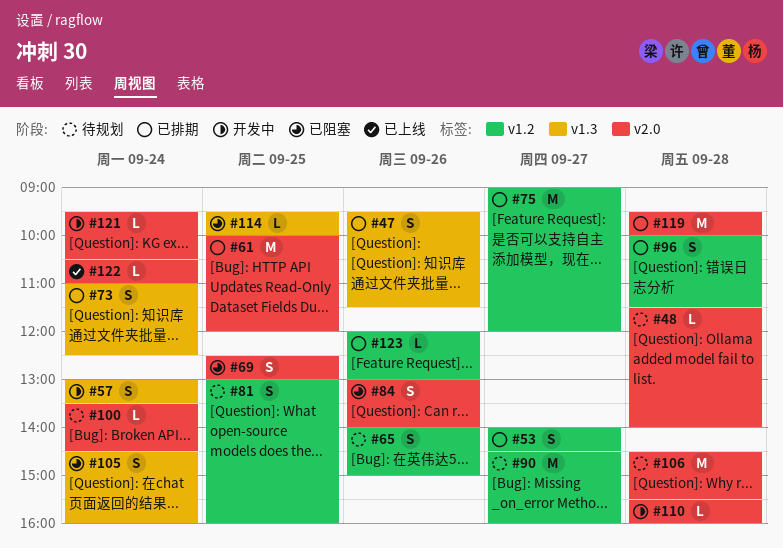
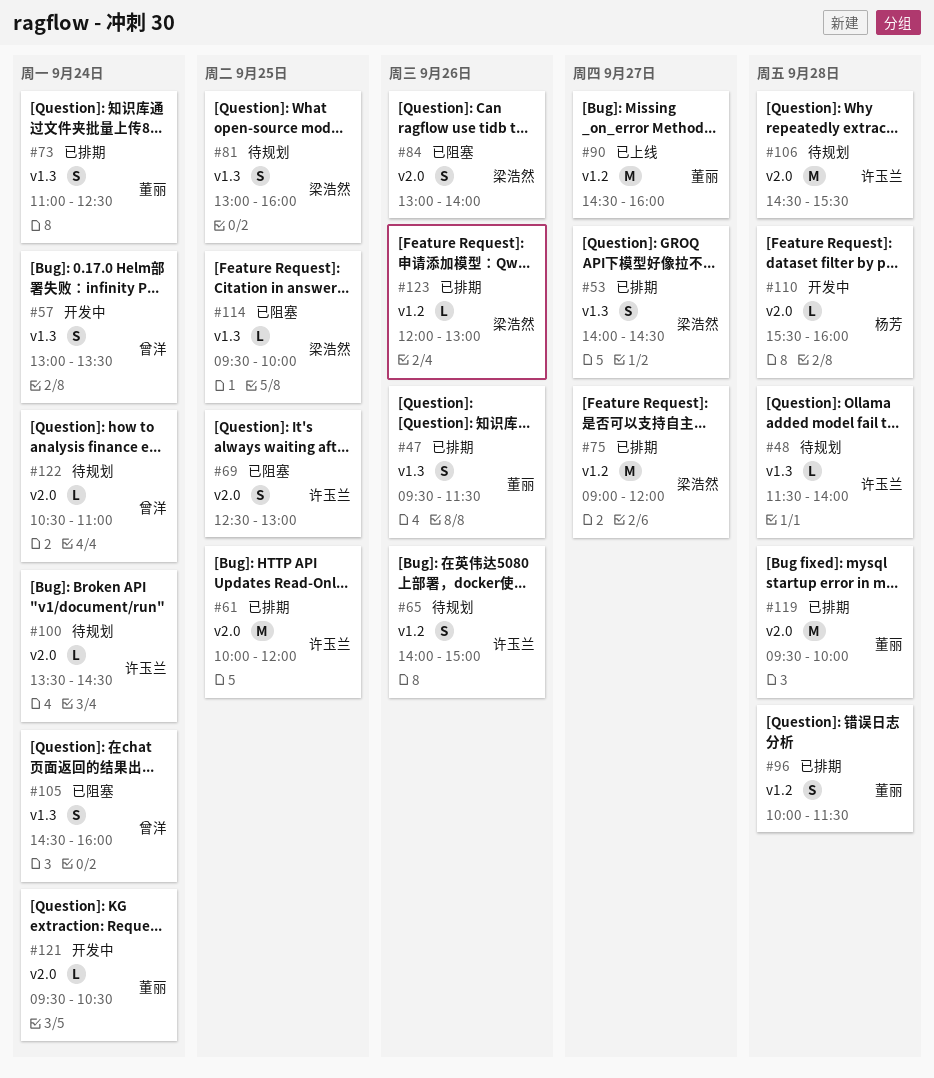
#48, label: v2.0 -> v1.3
#53, label: v1.2 -> v1.3
#81, label: v1.2 -> v1.3
#90, status: 待规划 -> 已上线
#122, status: 已上线 -> 待规划

